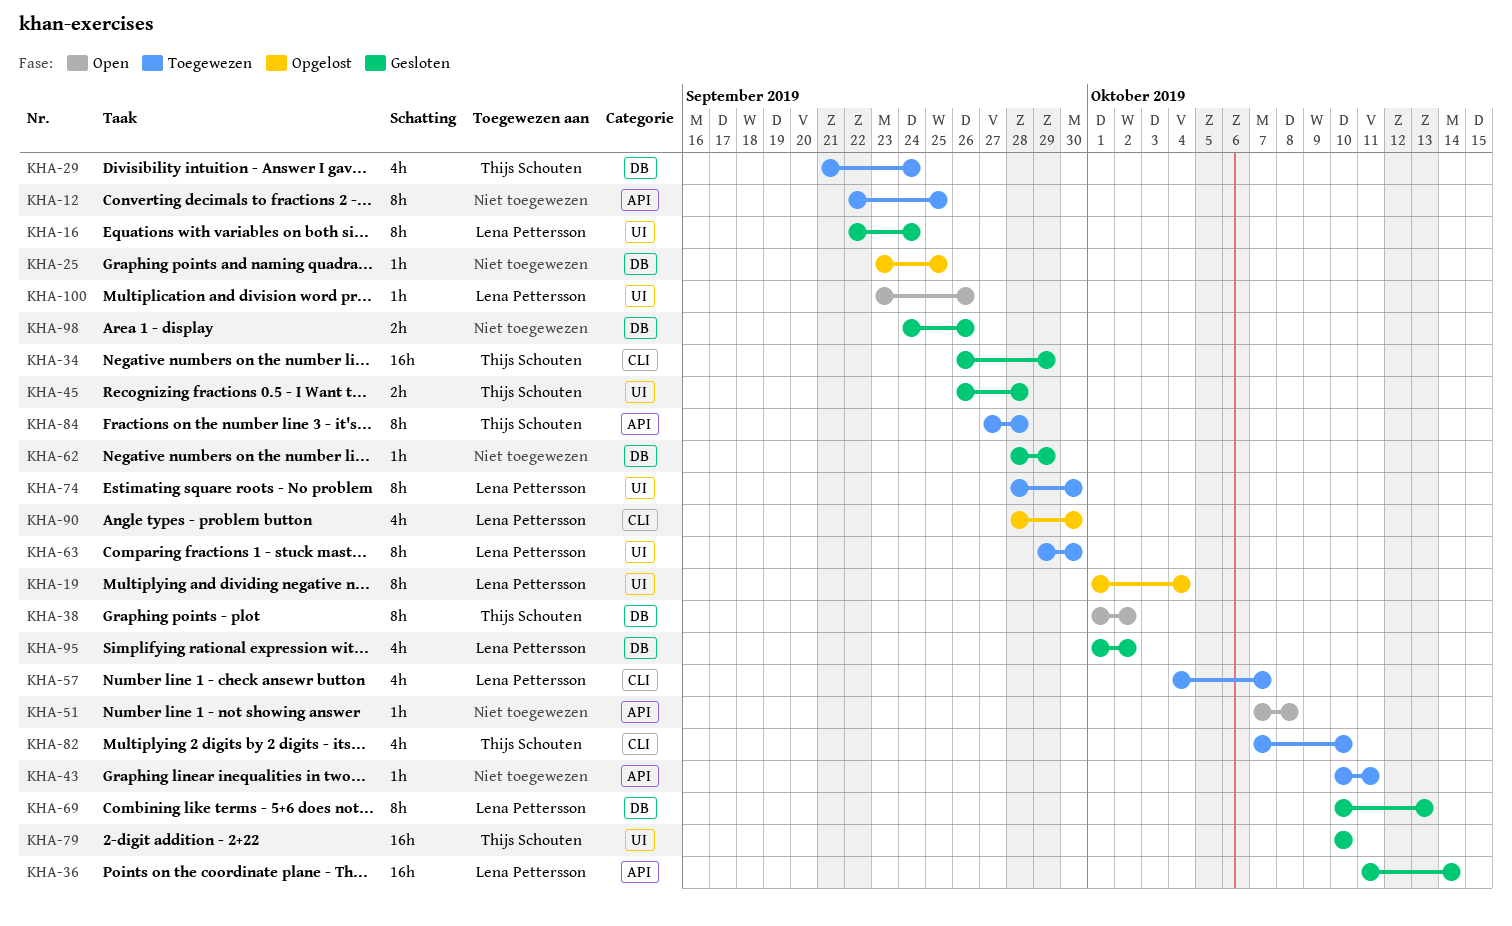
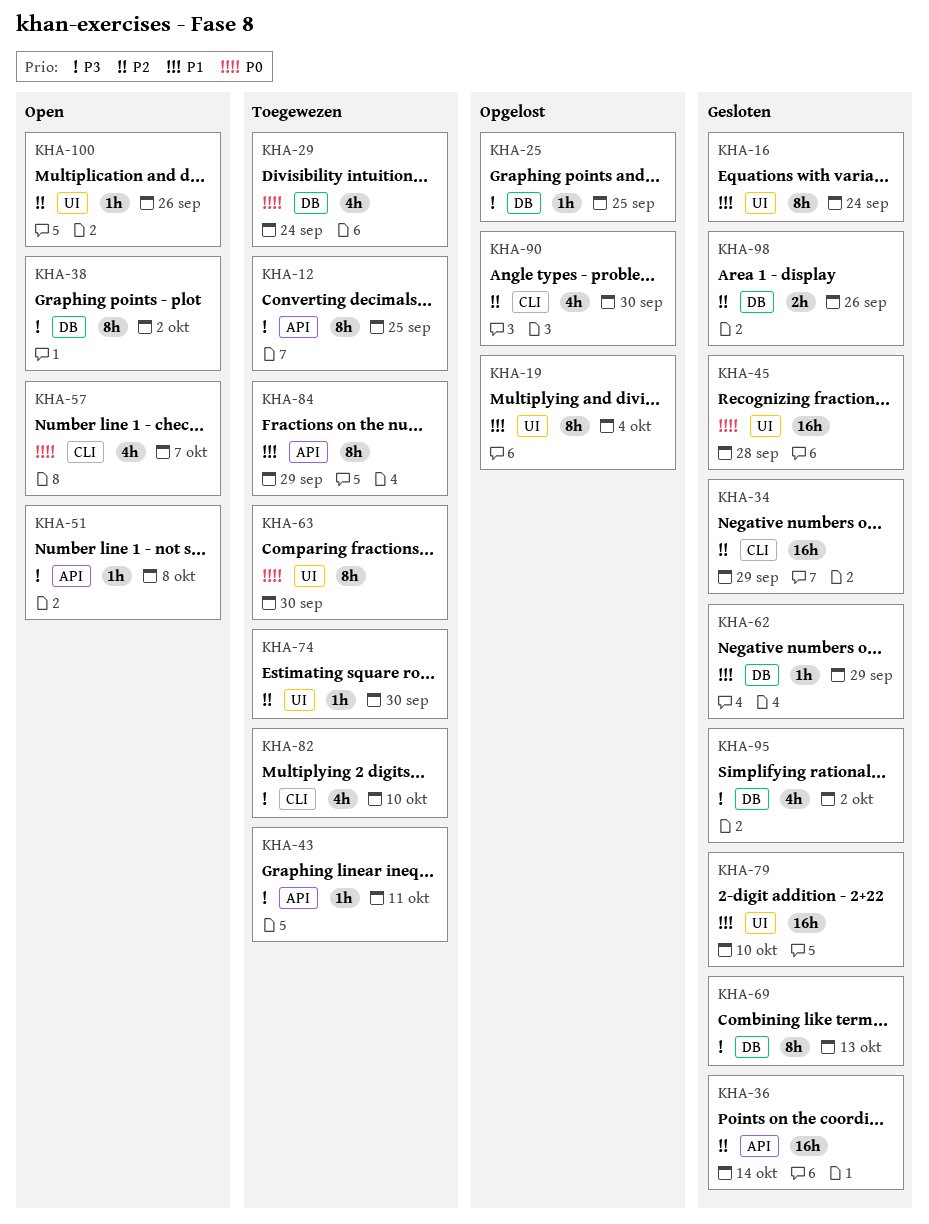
KHA-45, estimate: 2h -> 16h
KHA-57, status: Toegewezen -> Open
KHA-74, estimate: 8h -> 1h
KHA-84, due: Sep 28 -> Sep 29

